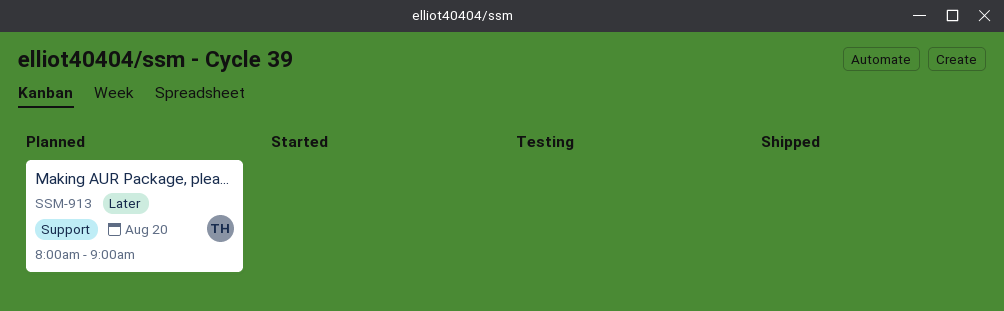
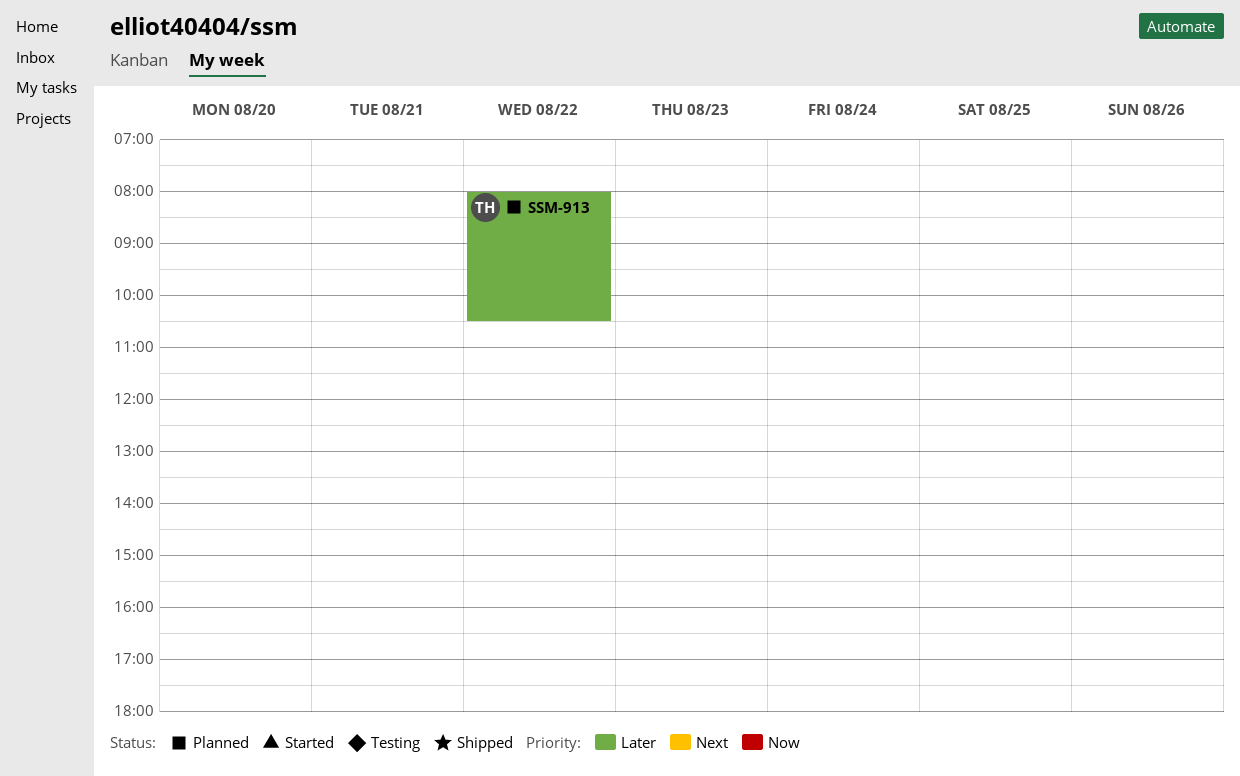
SSM-913, day: Aug 20 -> Aug 22
SSM-913, ends: 09:00 -> 10:30

